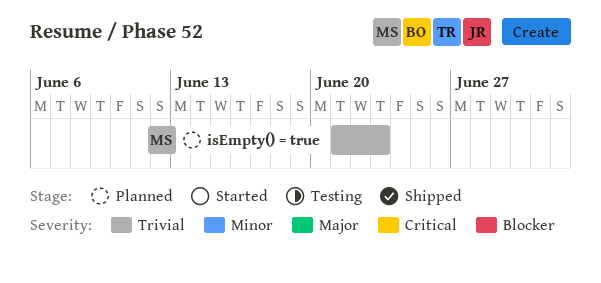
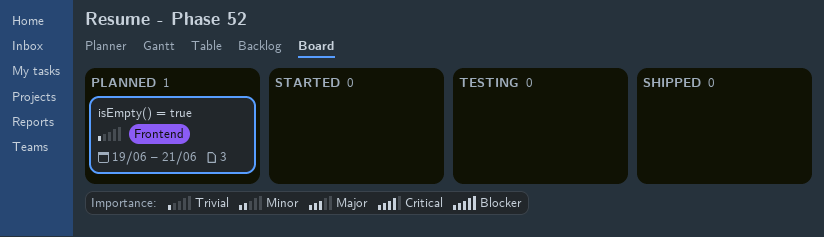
isEmpty() = true, start: Jun 21 -> Jun 19
isEmpty() = true, due: Jun 23 -> Jun 21

